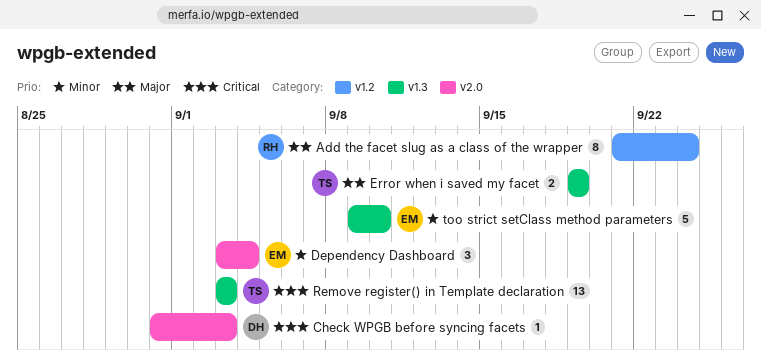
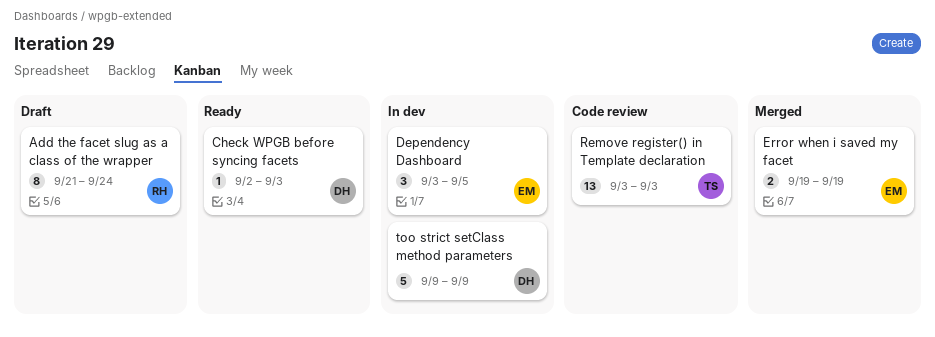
Check WPGB before syncing facets, start: Aug 31 -> Sep 2
Dependency Dashboard, due: Sep 4 -> Sep 5
Error when i saved my facet, owner: TS -> EM
too strict setClass method parameters, owner: EM -> DH
too strict setClass method parameters, due: Sep 10 -> Sep 9

